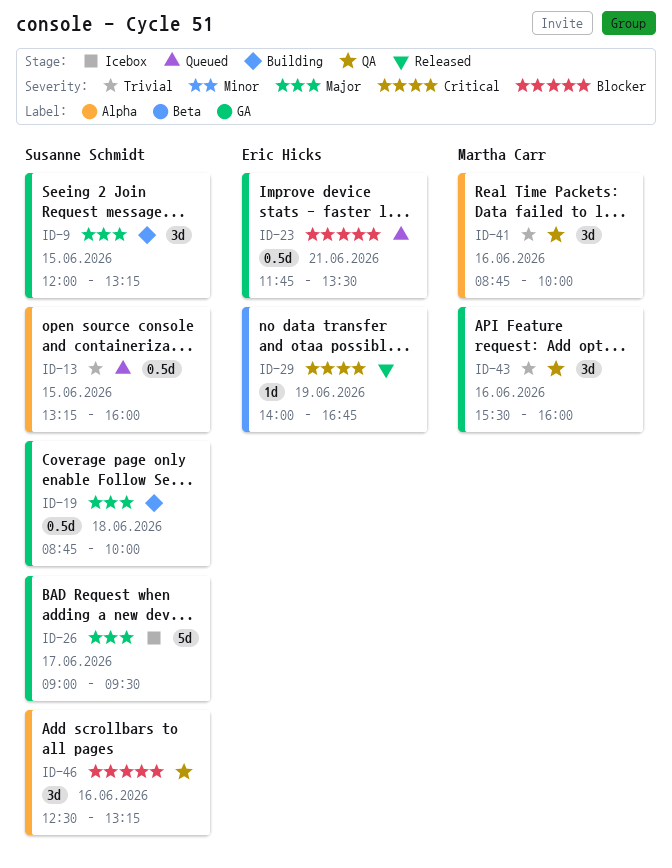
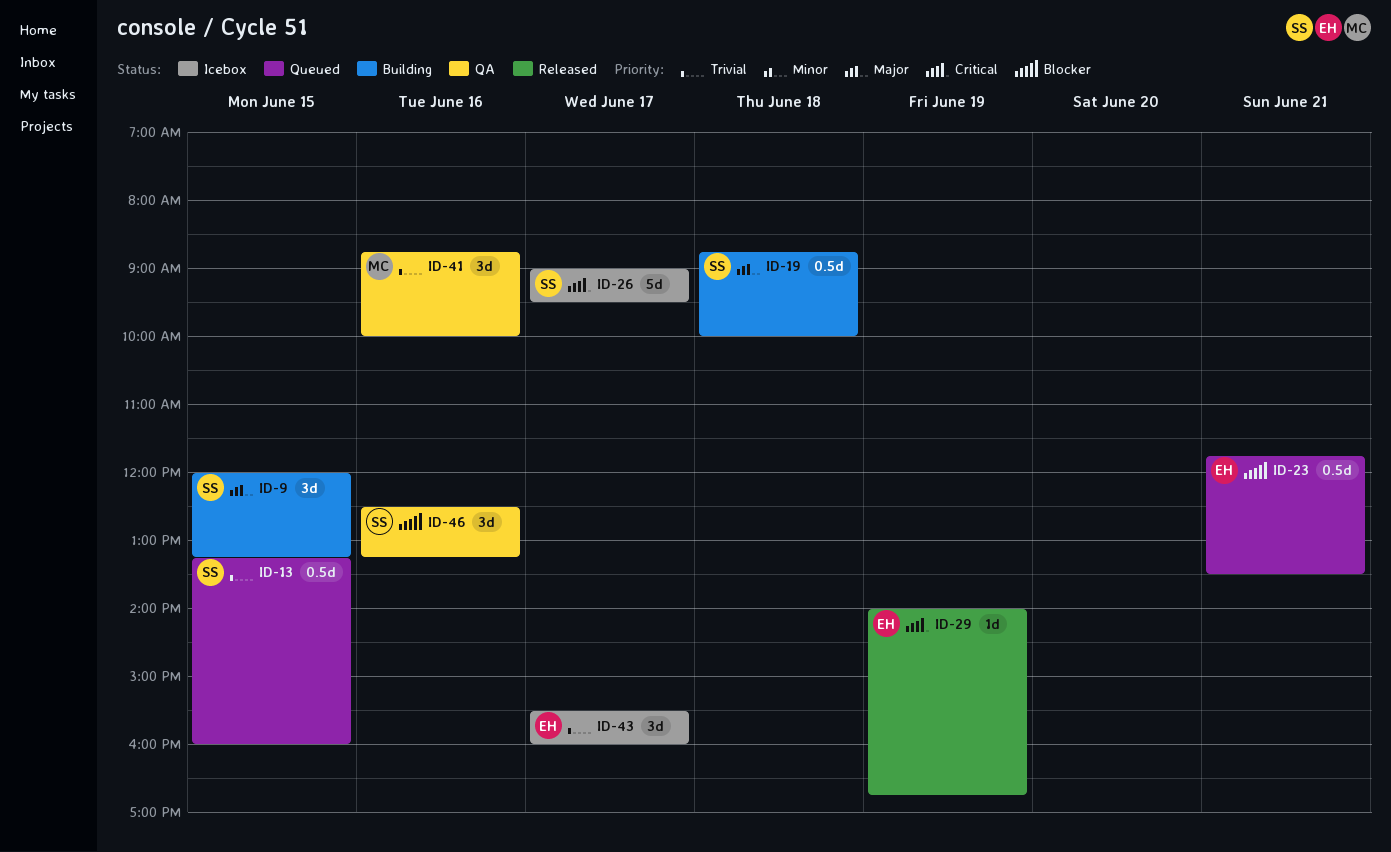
ID-26, priority: Major -> Critical
ID-43, status: QA -> Icebox
ID-43, owner: Martha Carr -> Eric Hicks
ID-43, day: Jun 16 -> Jun 17

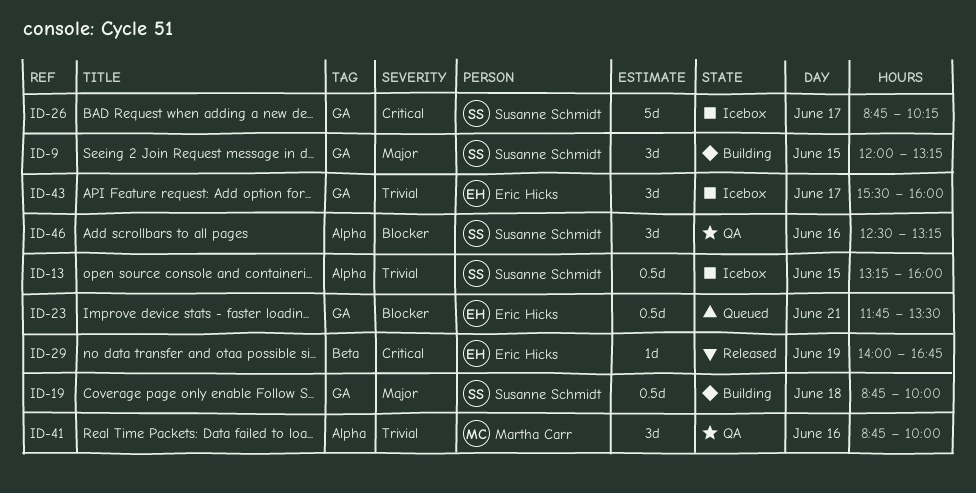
ID-13, status: Queued -> Icebox
ID-26, begins: 09:00 -> 08:45
ID-26, ends: 09:30 -> 10:15

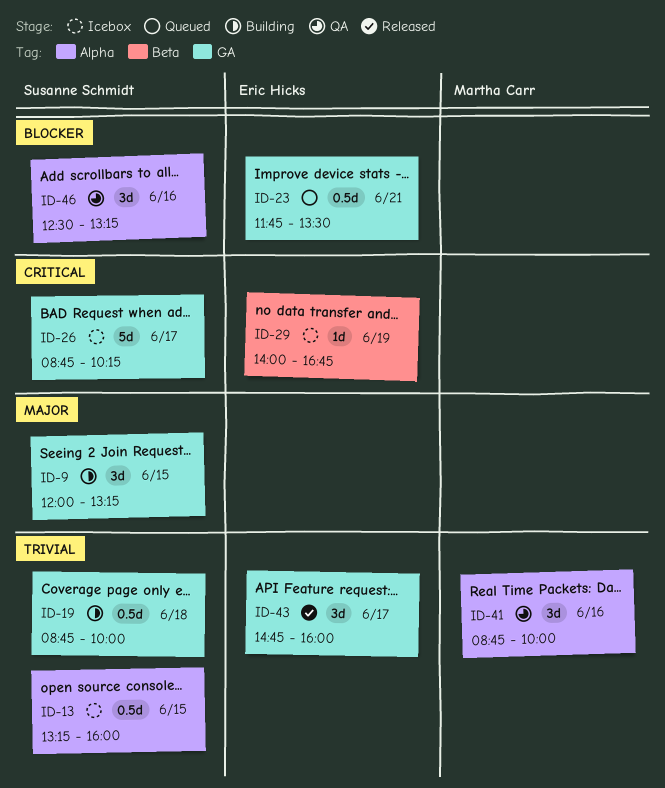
ID-19, priority: Major -> Trivial
ID-29, status: Released -> Icebox
ID-43, status: Icebox -> Released
ID-43, begins: 15:30 -> 14:45

